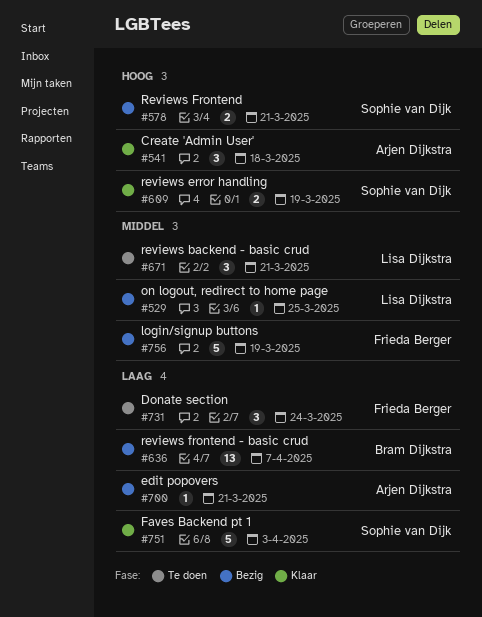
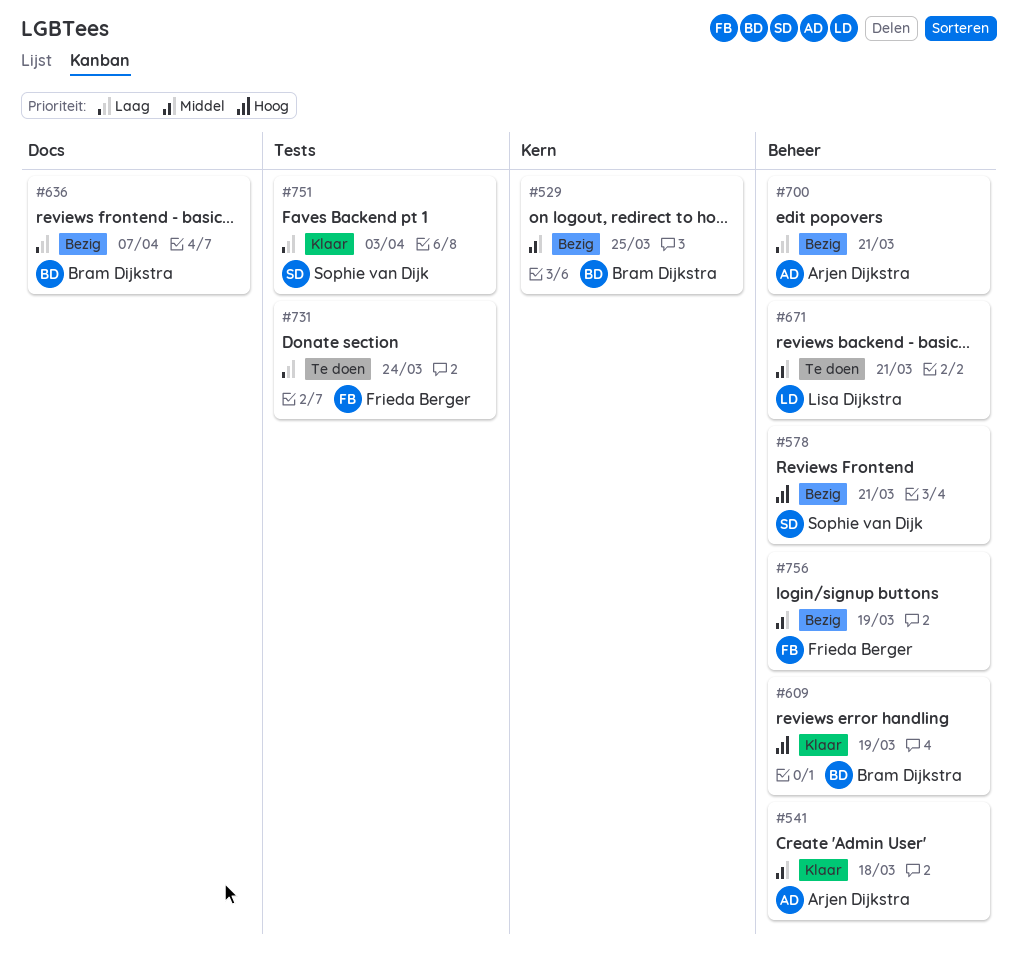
#529, owner: Lisa Dijkstra -> Bram Dijkstra
#541, priority: Hoog -> Middel
#609, owner: Sophie van Dijk -> Bram Dijkstra

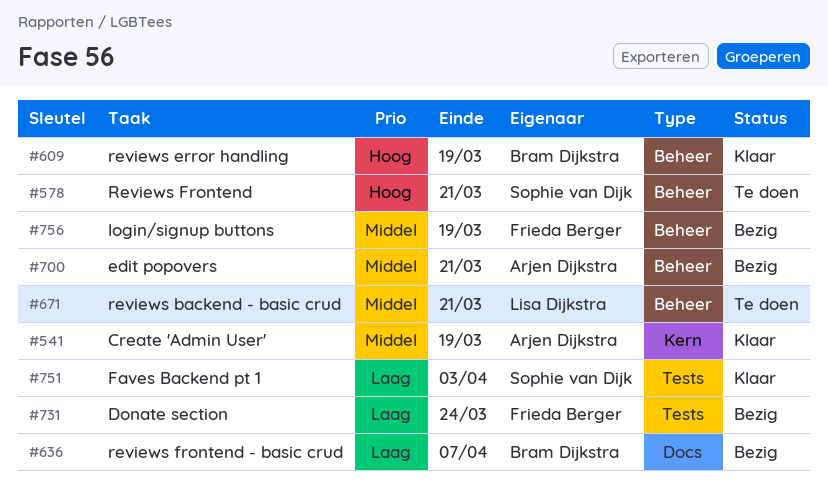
#529: present -> none
#541, label: Beheer -> Kern
#541, due: Mar 18 -> Mar 19
#578, status: Bezig -> Te doen
#700, priority: Laag -> Middel
#731, status: Te doen -> Bezig

